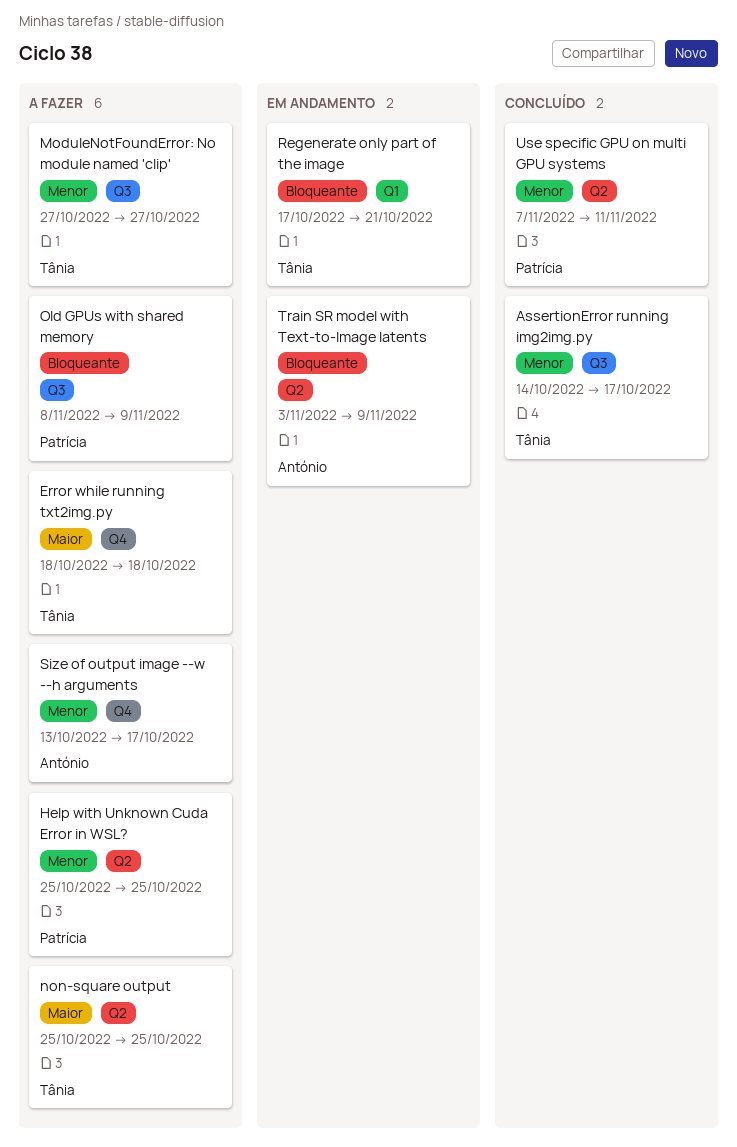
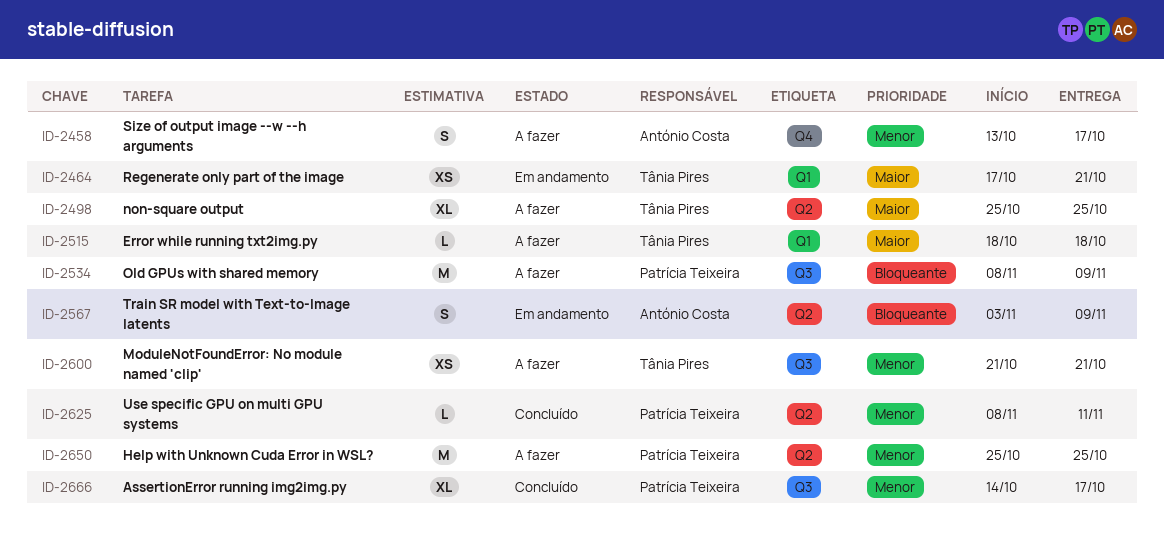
AssertionError running img2img.py, owner: Tânia Pires -> Patrícia Teixeira
Error while running txt2img.py, label: Q4 -> Q1
ModuleNotFoundError: No module named 'clip', start: Oct 27 -> Oct 21
ModuleNotFoundError: No module named 'clip', due: Oct 27 -> Oct 21
Regenerate only part of the image, priority: Bloqueante -> Maior
Use specific GPU on multi GPU systems, start: Nov 7 -> Nov 8

